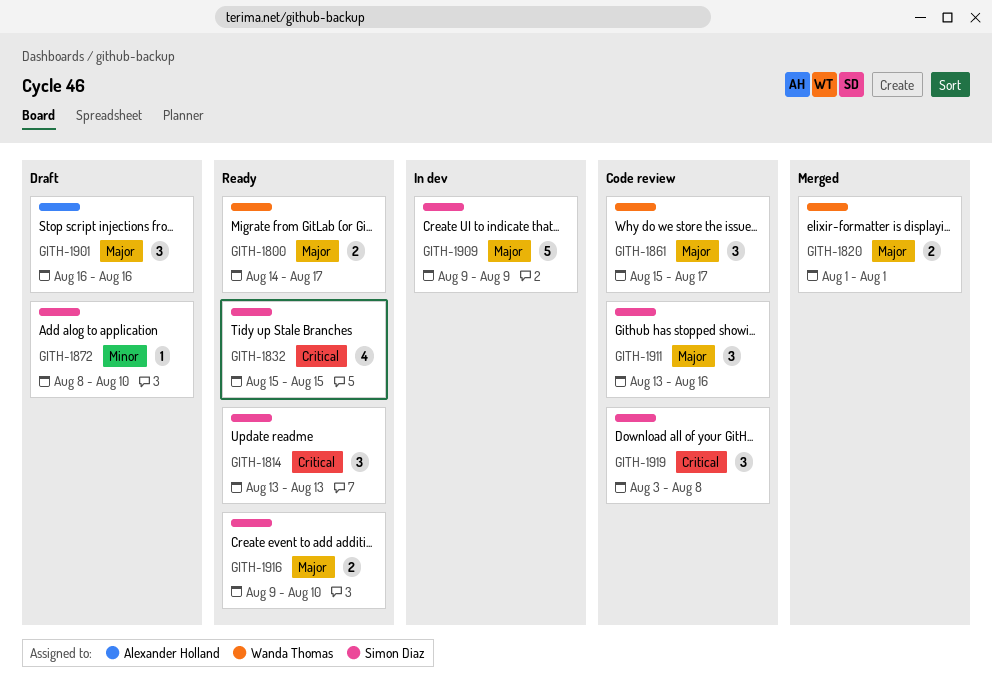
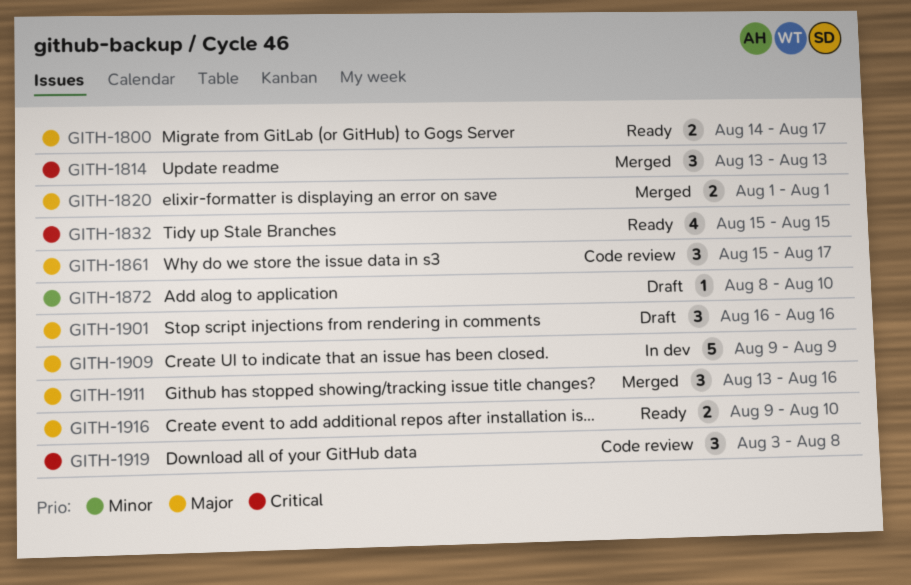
GITH-1814, status: Ready -> Merged
GITH-1911, status: Code review -> Merged

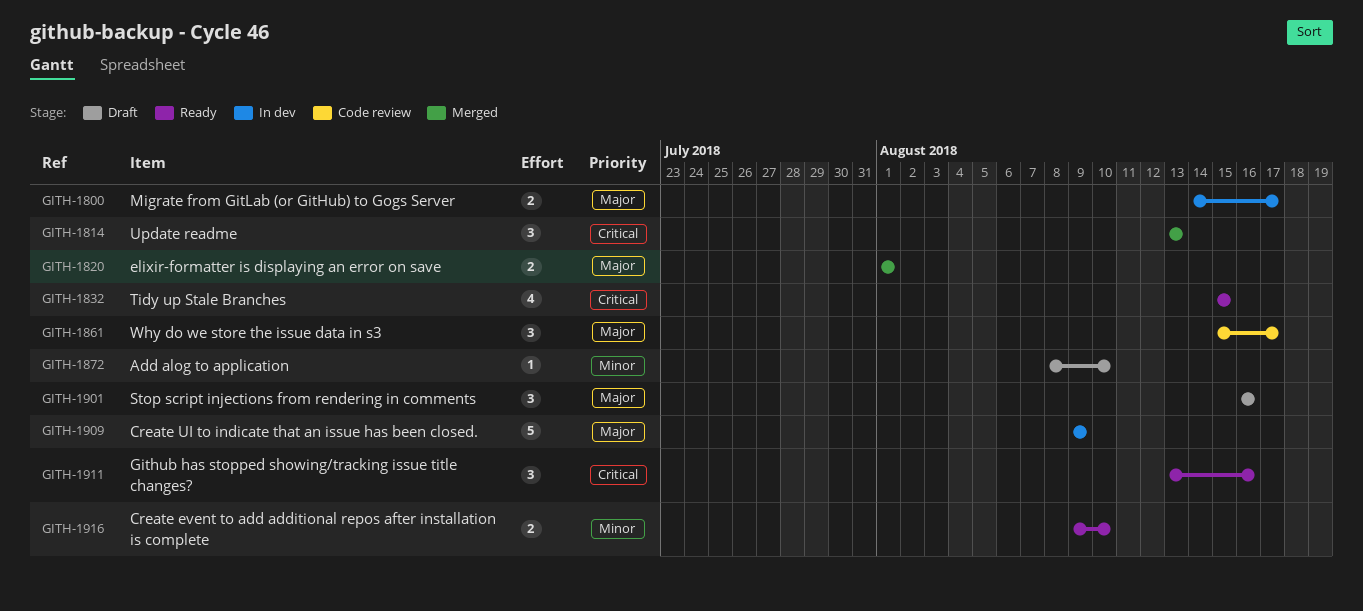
GITH-1800, status: Ready -> In dev
GITH-1911, status: Merged -> Ready
GITH-1911, priority: Major -> Critical
GITH-1916, priority: Major -> Minor
GITH-1919: present -> none

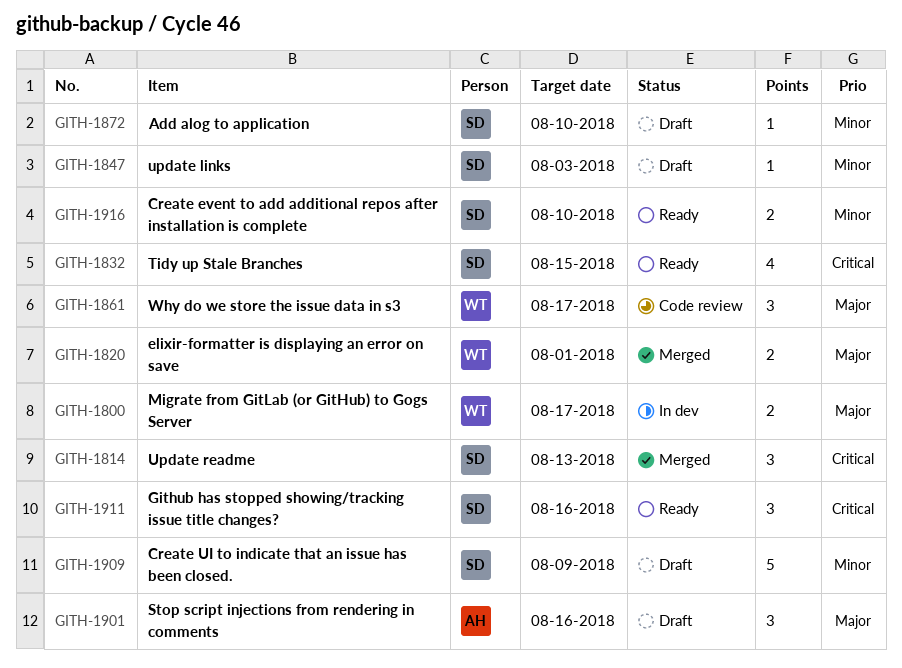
GITH-1847: none -> present
GITH-1909, status: In dev -> Draft
GITH-1909, priority: Major -> Minor

